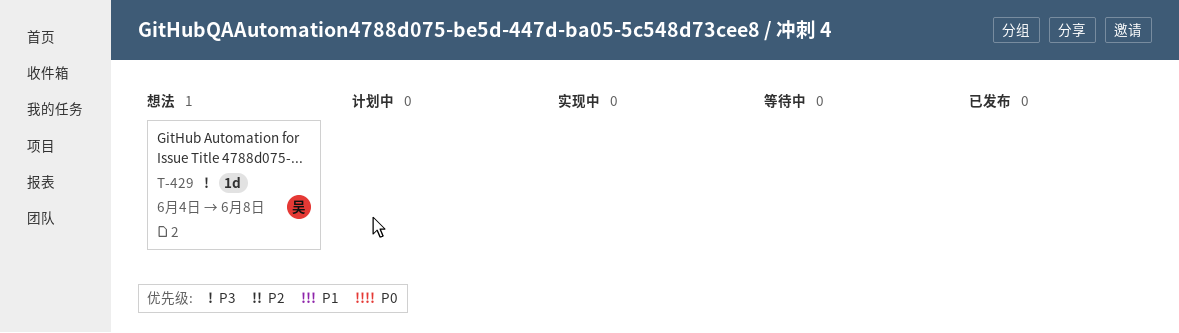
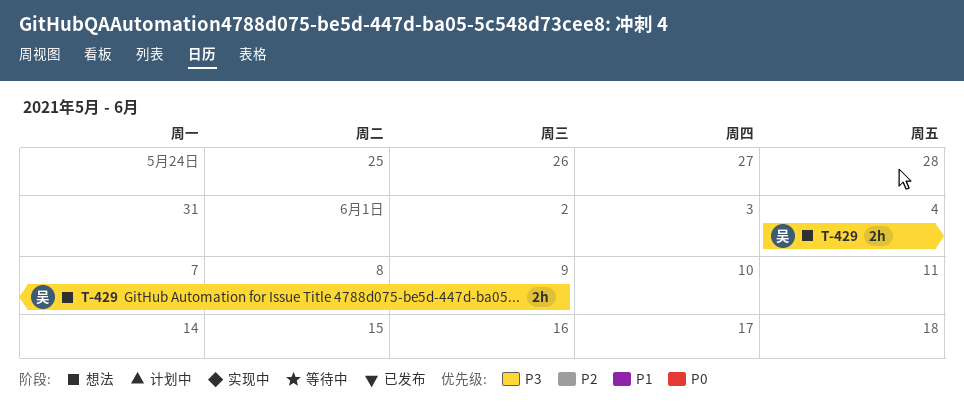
T-429, estimate: 1d -> 2h
T-429, due: Jun 8 -> Jun 9

